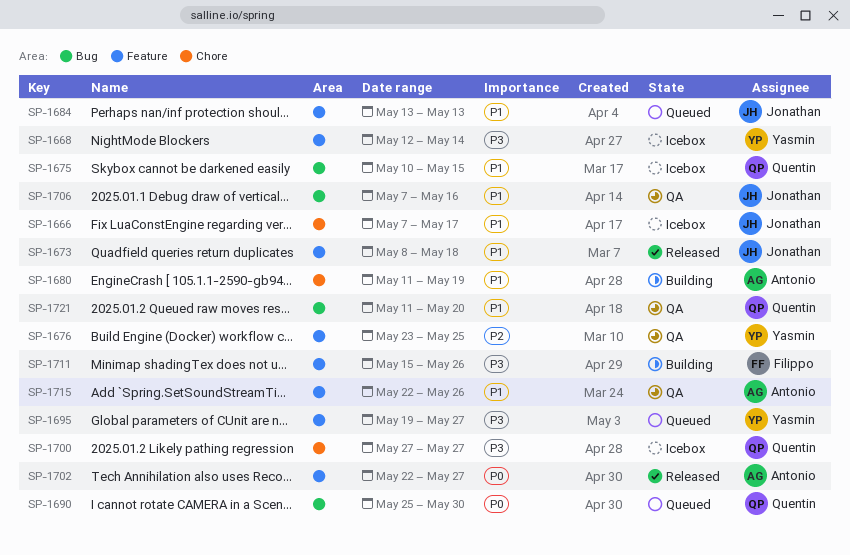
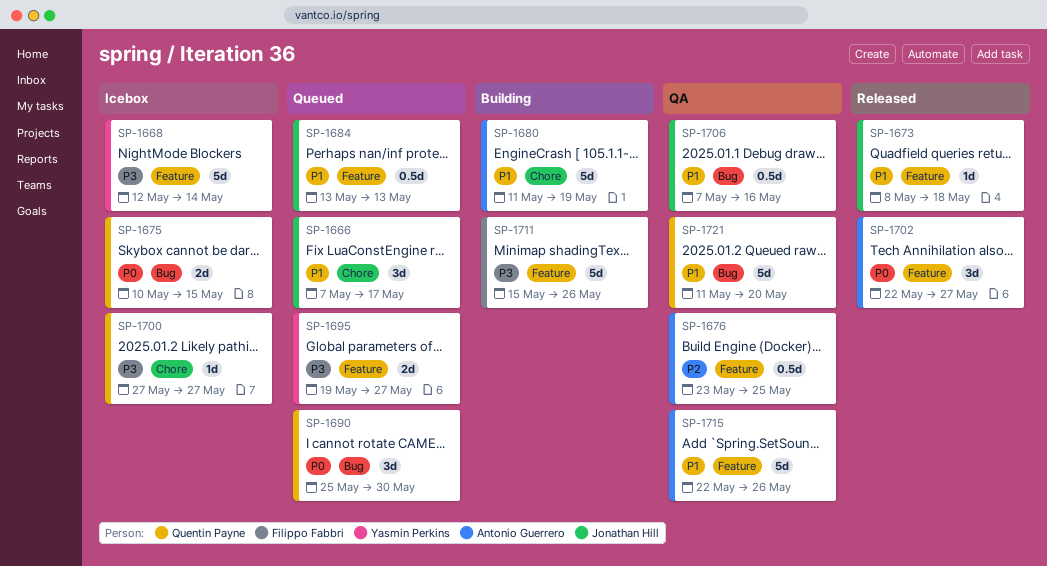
SP-1666, status: Icebox -> Queued
SP-1675, priority: P1 -> P0
SP-1676, owner: Yasmin Perkins -> Antonio Guerrero

